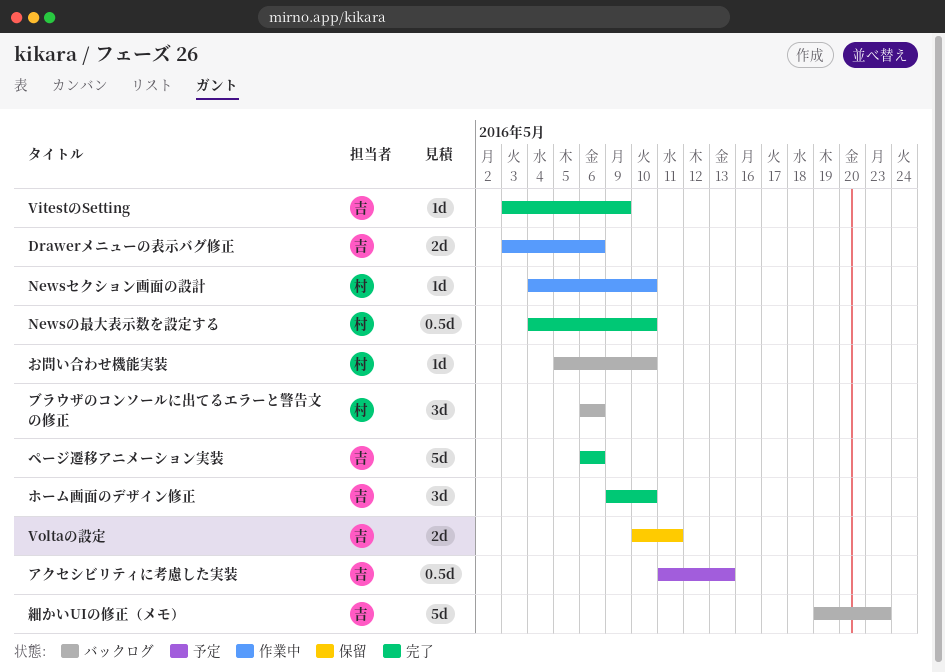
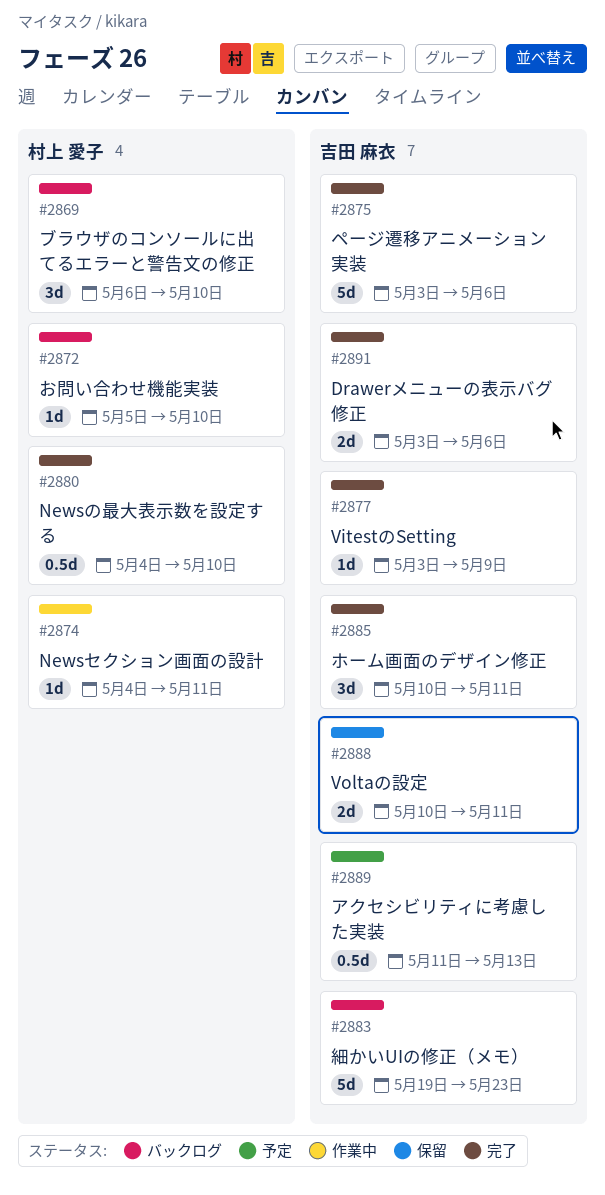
Drawerメニューの表示バグ修正, status: 作業中 -> 完了
Newsセクション画面の設計, due: May 10 -> May 11
ブラウザのコンソールに出てるエラーと警告文の修正, due: May 6 -> May 10
ページ遷移アニメーション実装, start: May 6 -> May 3
ホーム画面のデザイン修正, start: May 9 -> May 10
ホーム画面のデザイン修正, due: May 10 -> May 11

